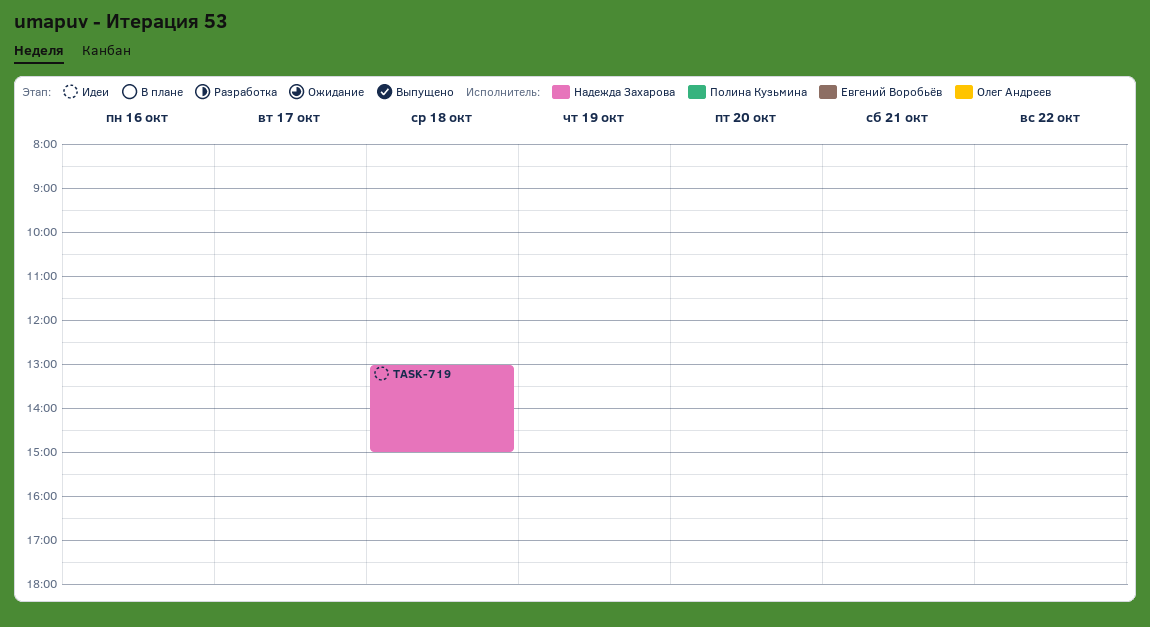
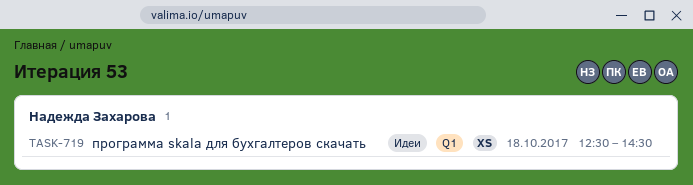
TASK-719, begins: 13:00 -> 12:30
TASK-719, ends: 15:00 -> 14:30

